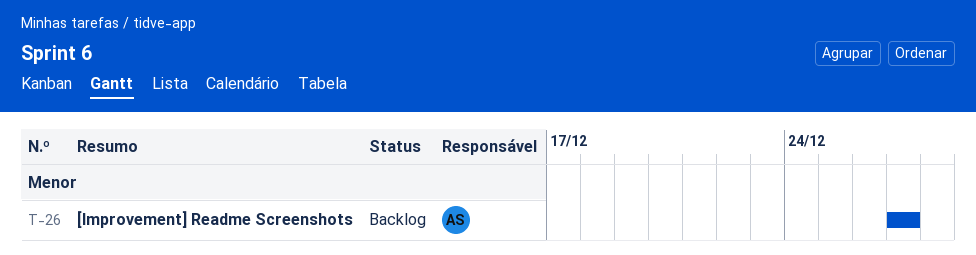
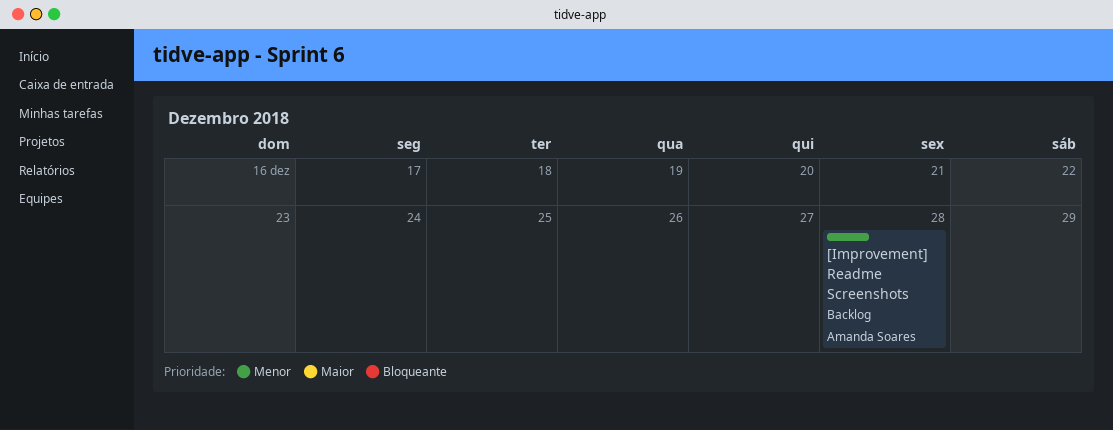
[Improvement] Readme Screenshots, due: Dec 27 -> Dec 28

